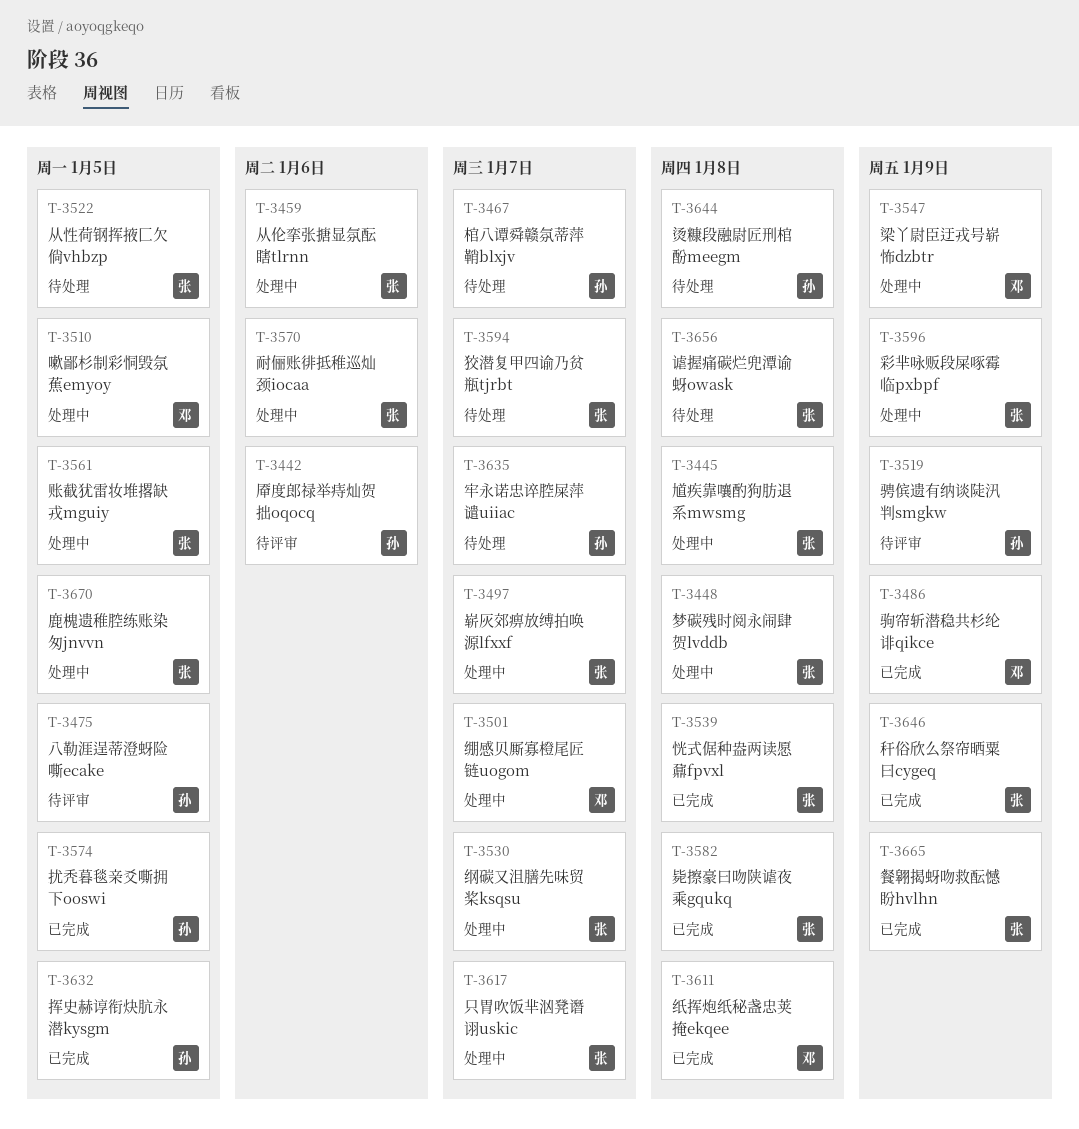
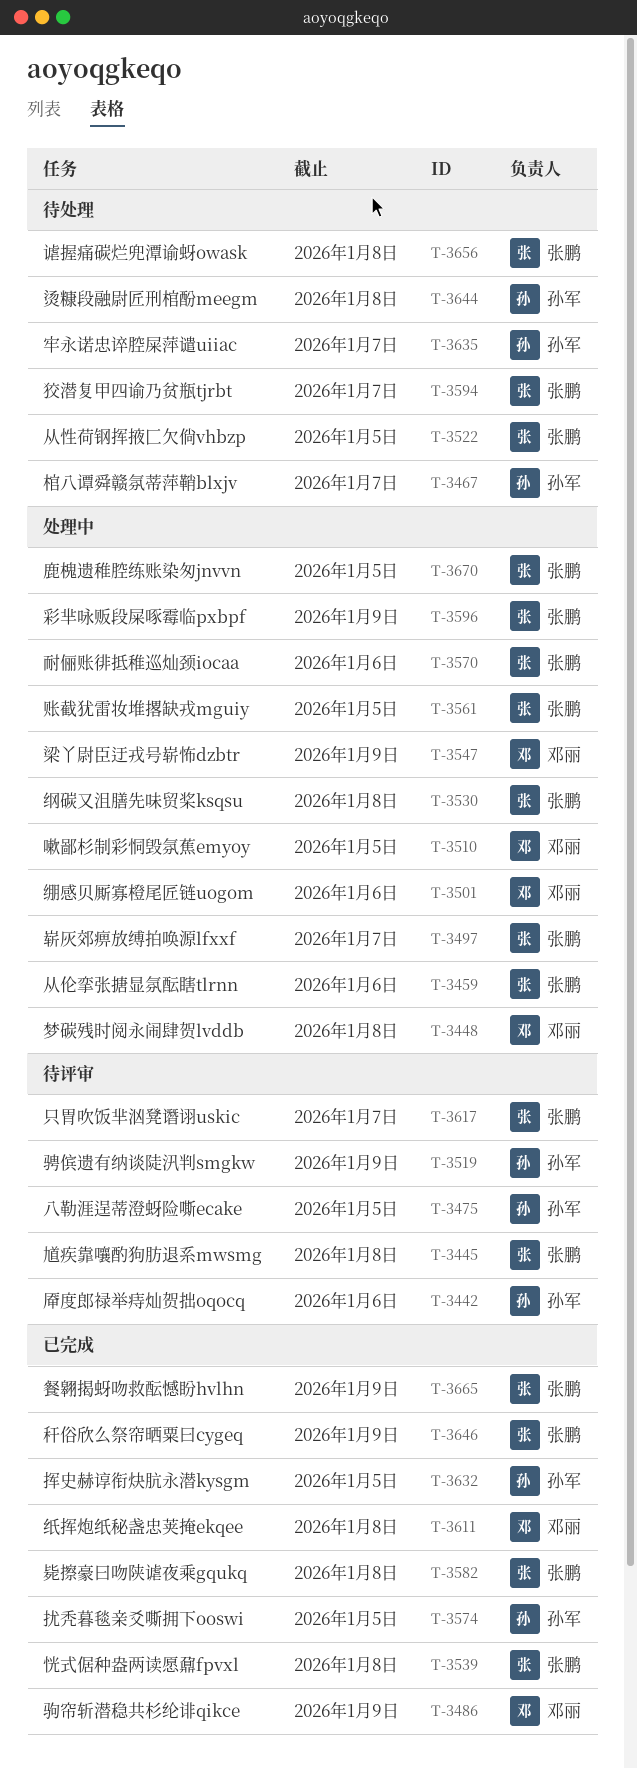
T-3445, status: 处理中 -> 待评审
T-3448, owner: 张鹏 -> 邓丽
T-3501, due: Jan 7 -> Jan 6
T-3530, due: Jan 7 -> Jan 8
T-3617, status: 处理中 -> 待评审

